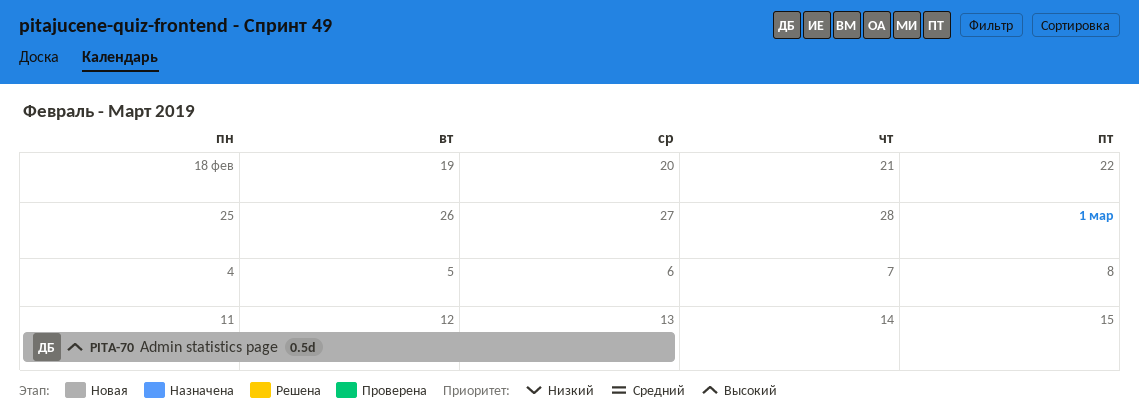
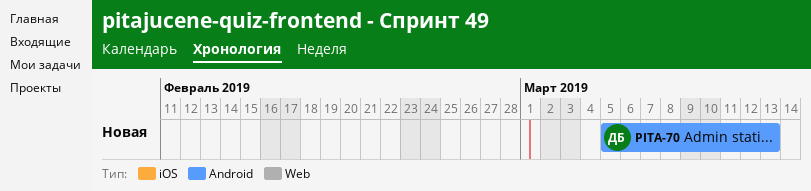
PITA-70, start: Mar 11 -> Mar 5

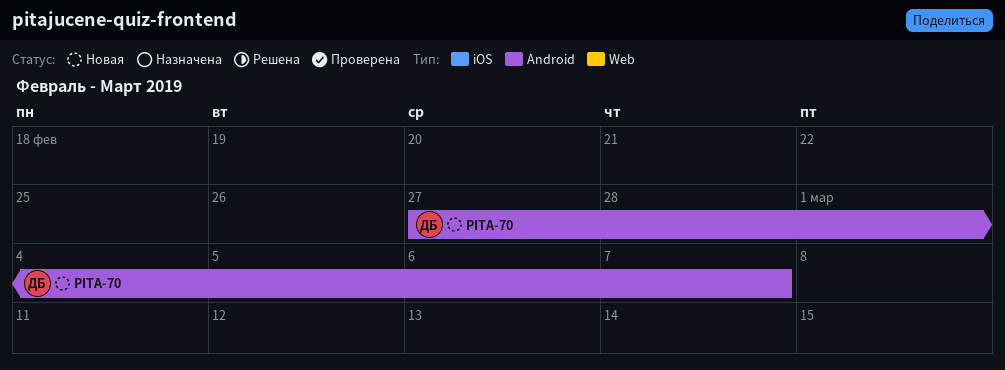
PITA-70, start: Mar 5 -> Feb 27
PITA-70, due: Mar 13 -> Mar 7

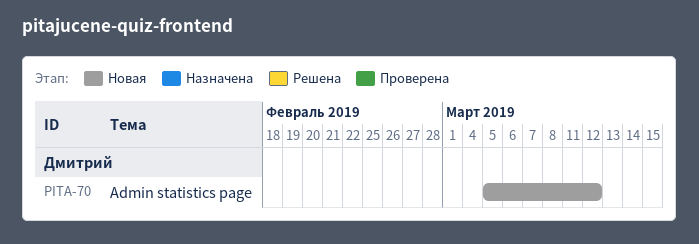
PITA-70, start: Feb 27 -> Mar 5
PITA-70, due: Mar 7 -> Mar 12

